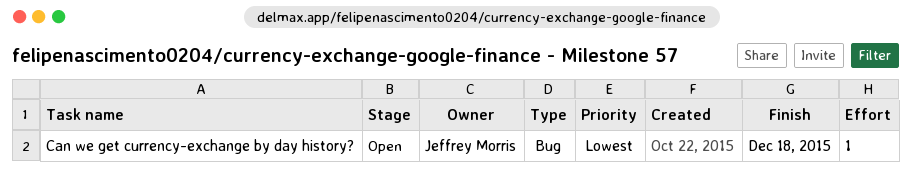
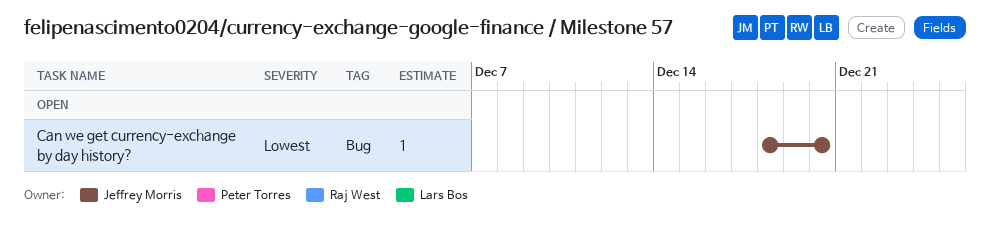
Can we get currency-exchange by day history?, due: Dec 18 -> Dec 20

